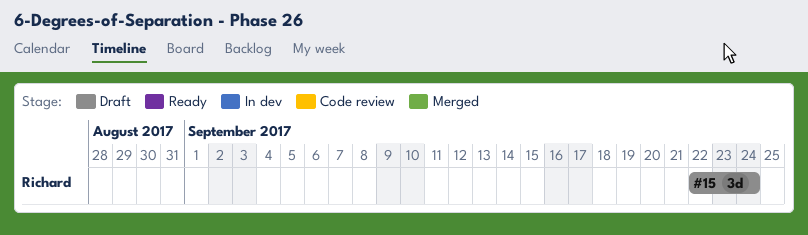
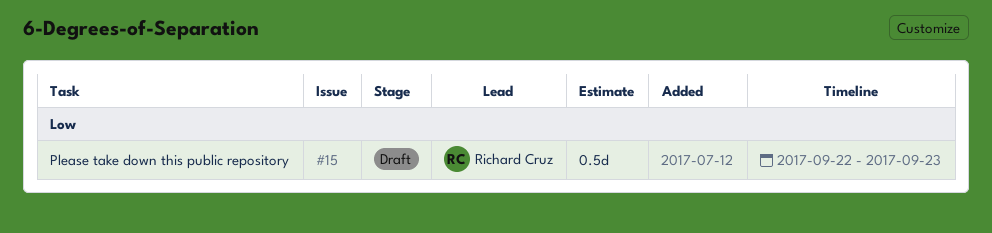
#15, estimate: 3d -> 0.5d
#15, due: Sep 24 -> Sep 23

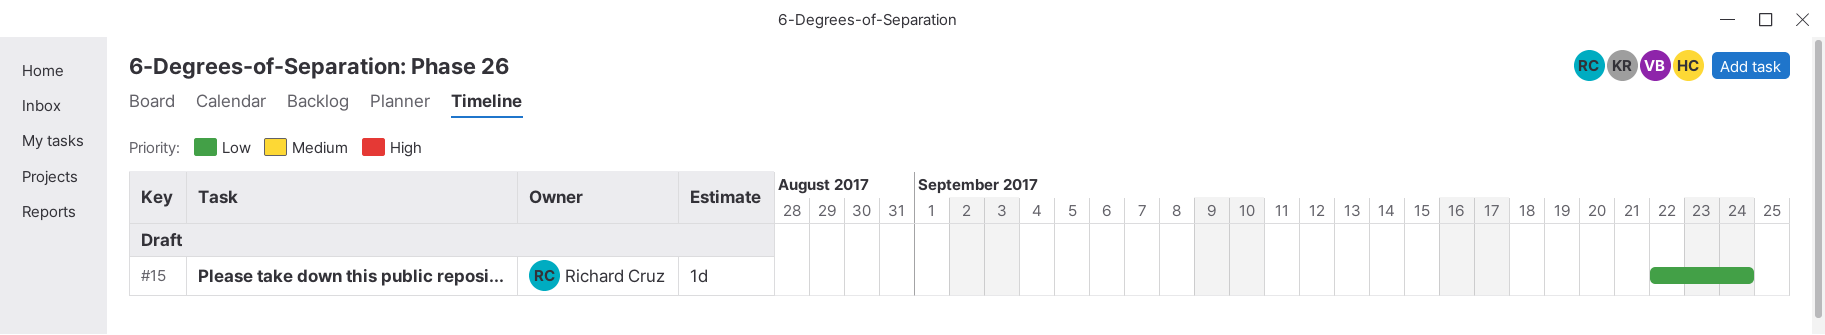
#15, estimate: 0.5d -> 1d
#15, due: Sep 23 -> Sep 24

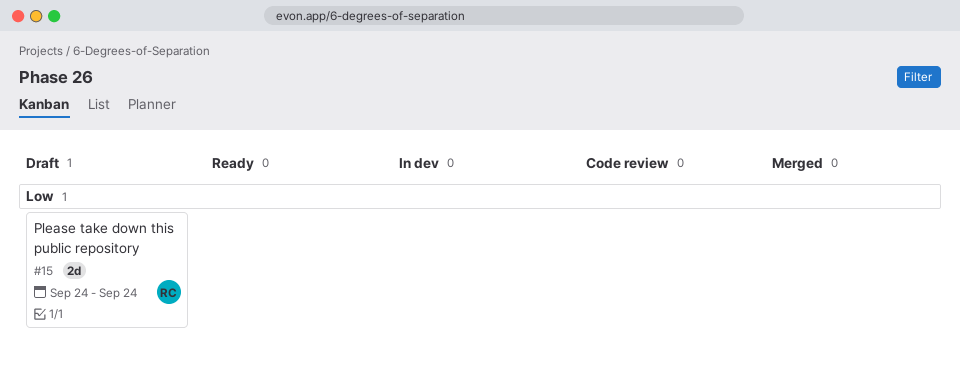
#15, estimate: 1d -> 2d
#15, start: Sep 22 -> Sep 24

